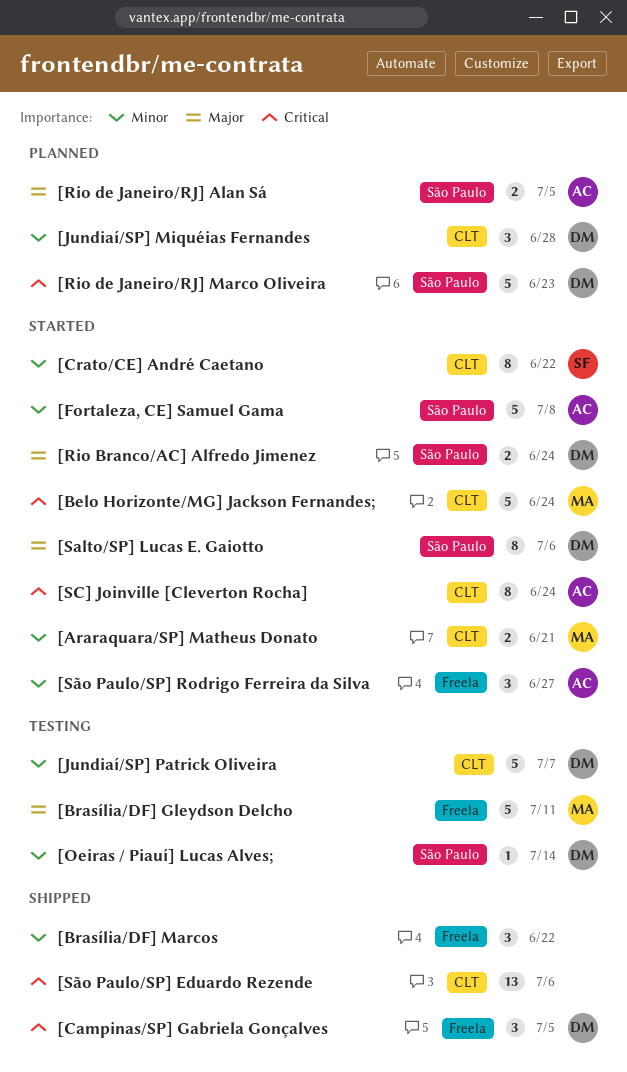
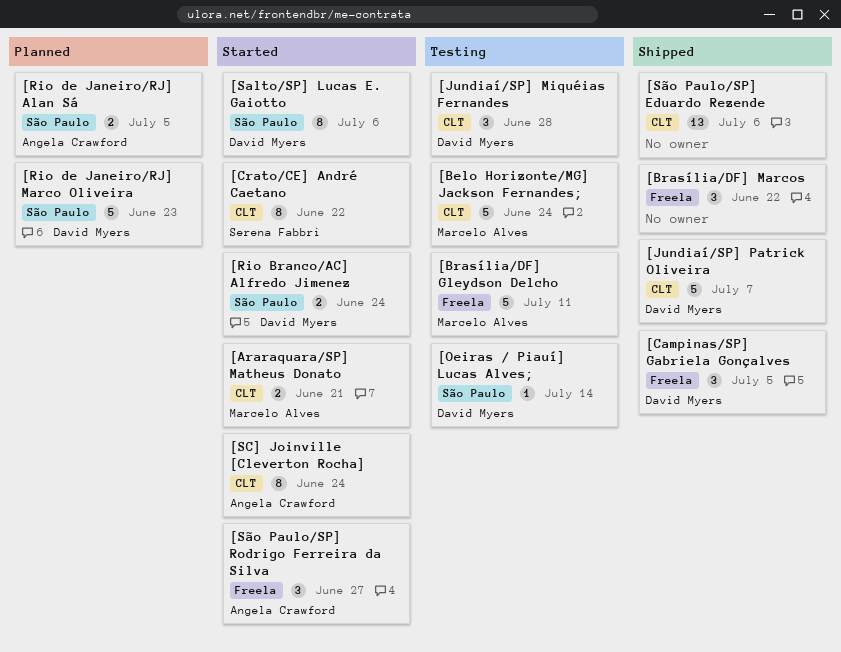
[Belo Horizonte/MG] Jackson Fernandes;, status: Started -> Testing
[Fortaleza, CE] Samuel Gama: present -> none
[Jundiaí/SP] Miquéias Fernandes, status: Planned -> Testing
[Jundiaí/SP] Patrick Oliveira, status: Testing -> Shipped

